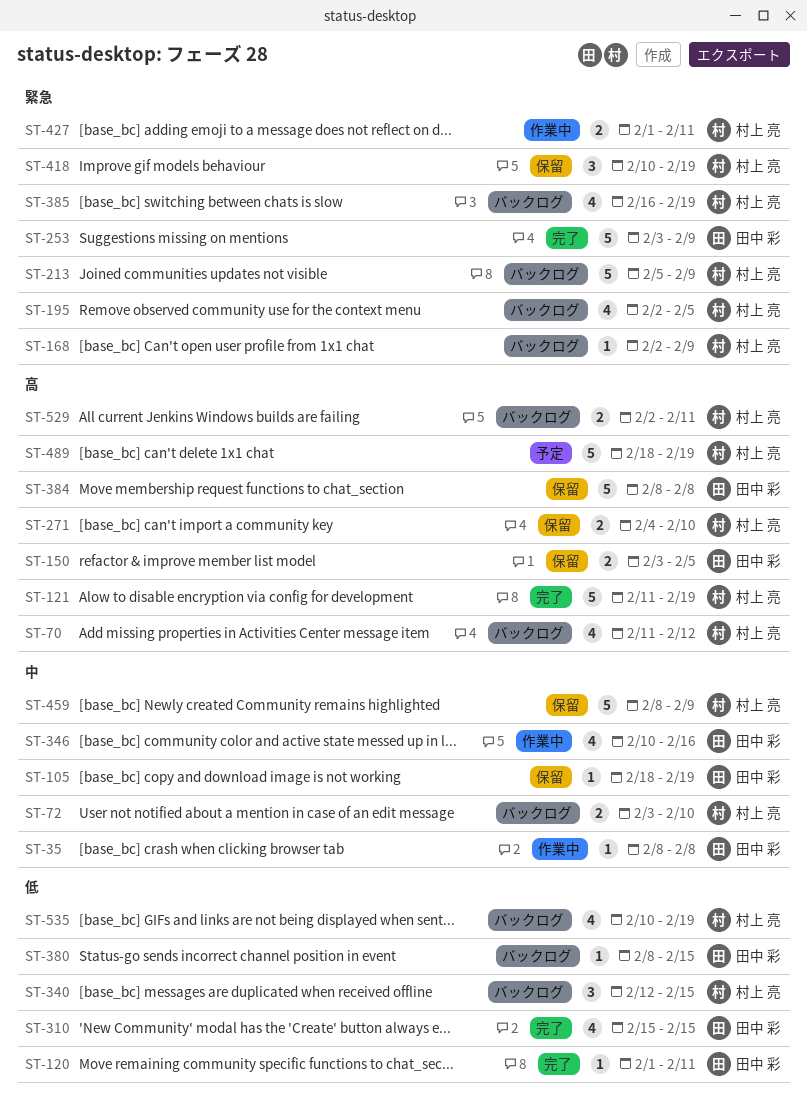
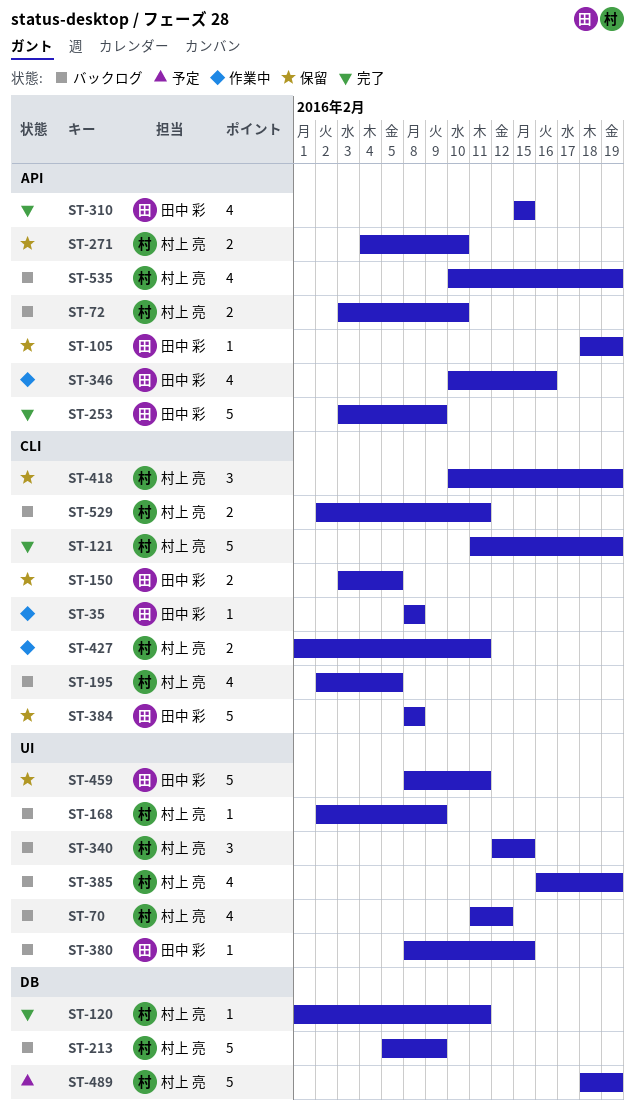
ST-120, owner: 田中 彩 -> 村上 亮
ST-459, owner: 村上 亮 -> 田中 彩
ST-459, due: Feb 9 -> Feb 11

